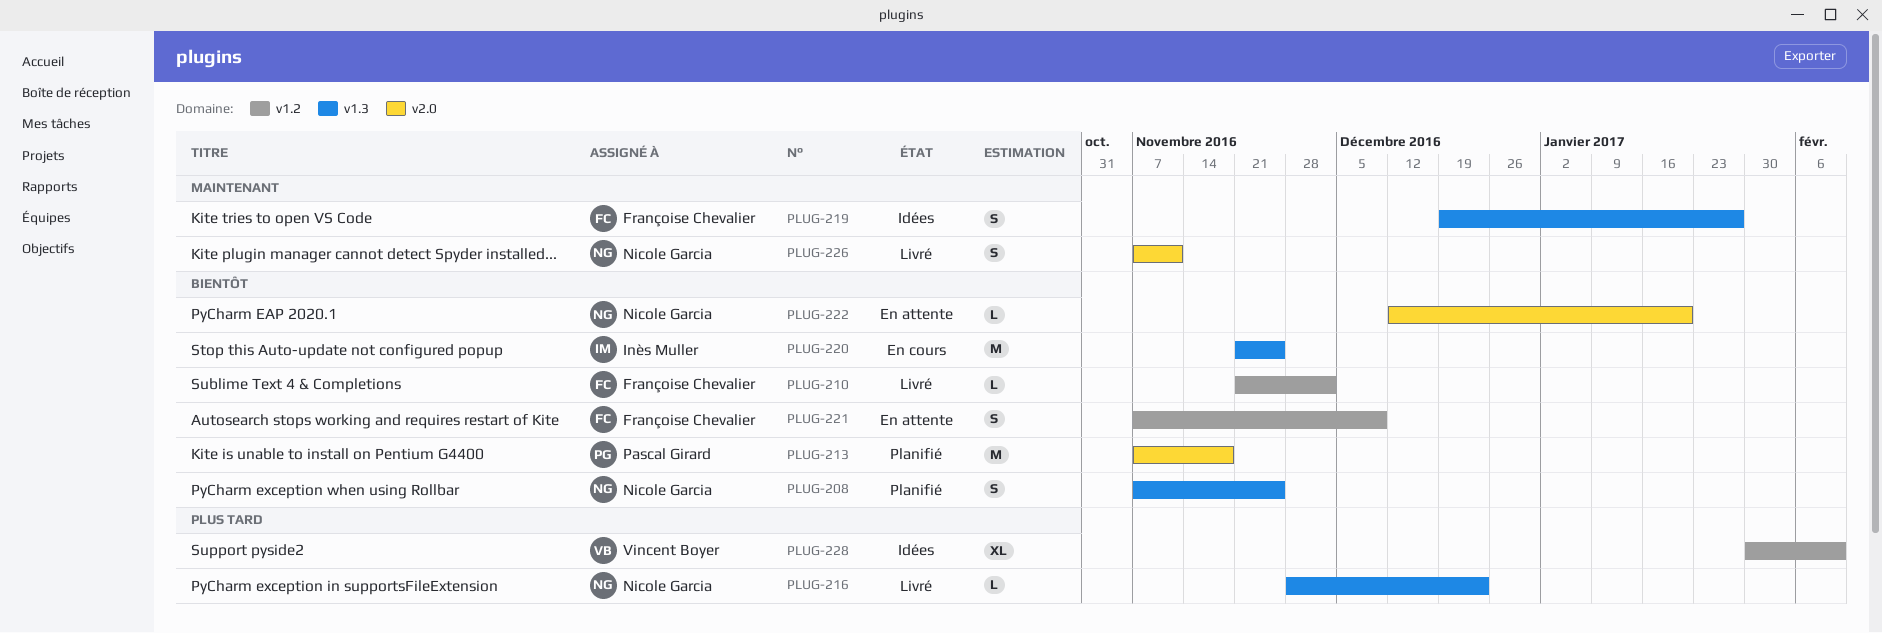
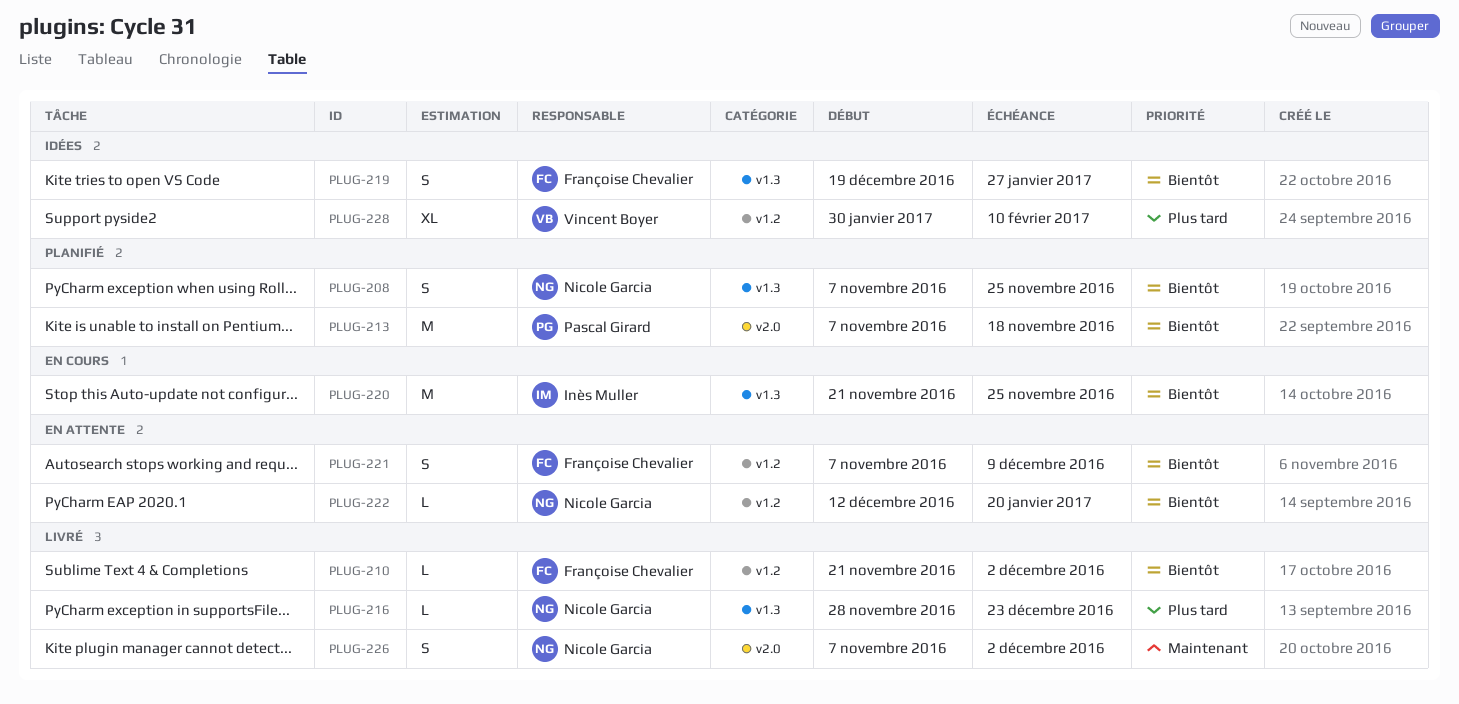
PLUG-219, priority: Maintenant -> Bientôt
PLUG-222, label: v2.0 -> v1.2
PLUG-226, due: Nov 11 -> Dec 2

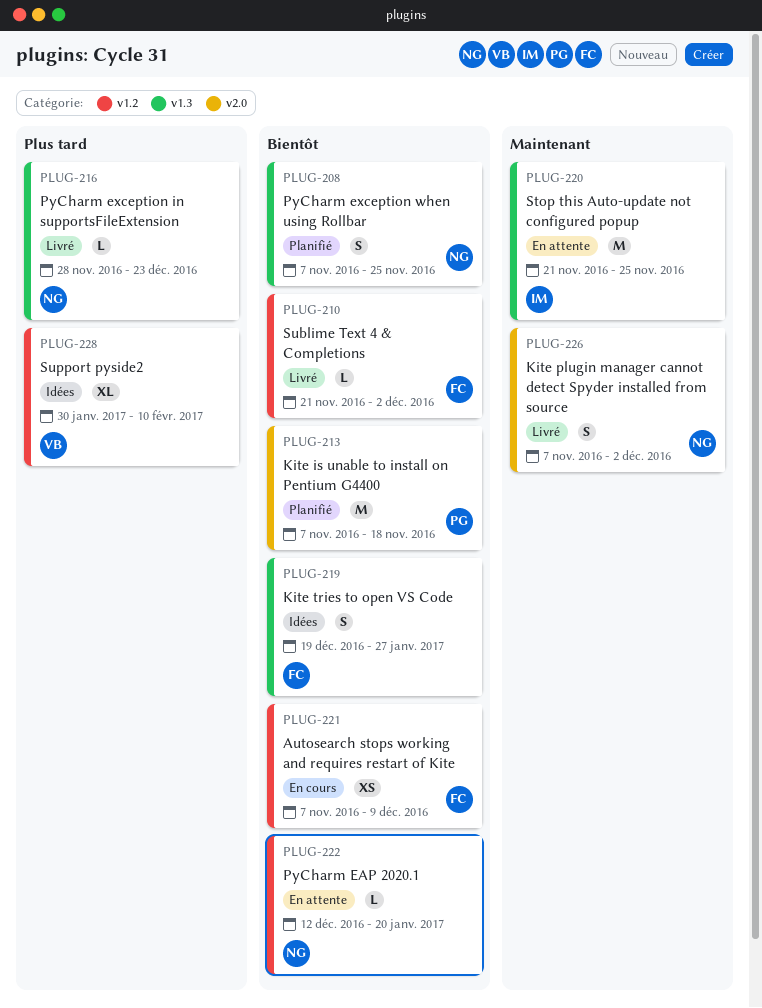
PLUG-220, status: En cours -> En attente
PLUG-220, priority: Bientôt -> Maintenant
PLUG-221, status: En attente -> En cours
PLUG-221, estimate: S -> XS

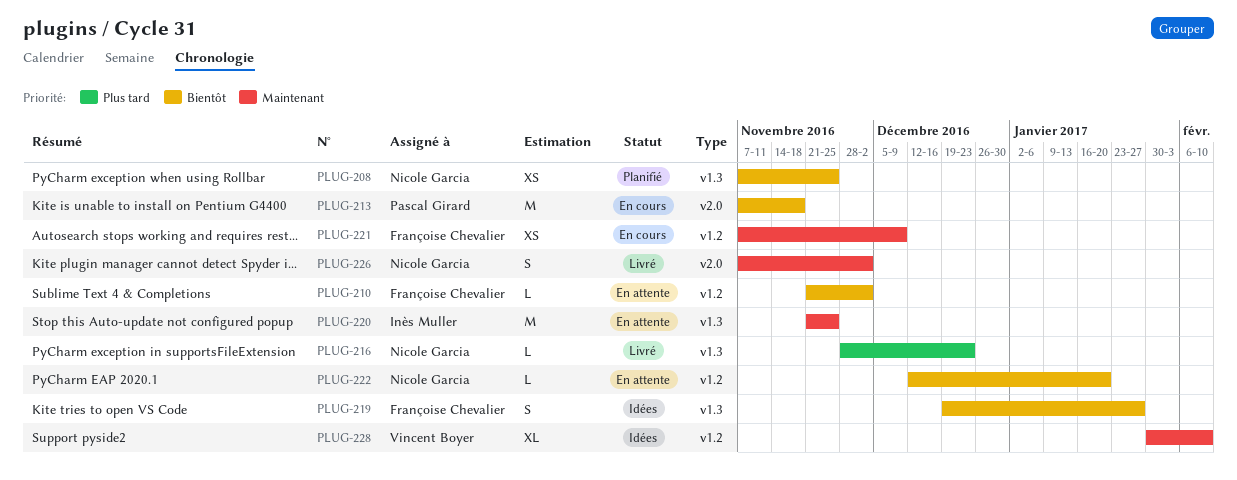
PLUG-208, estimate: S -> XS
PLUG-210, status: Livré -> En attente
PLUG-213, status: Planifié -> En cours
PLUG-221, priority: Bientôt -> Maintenant
PLUG-228, priority: Plus tard -> Maintenant

